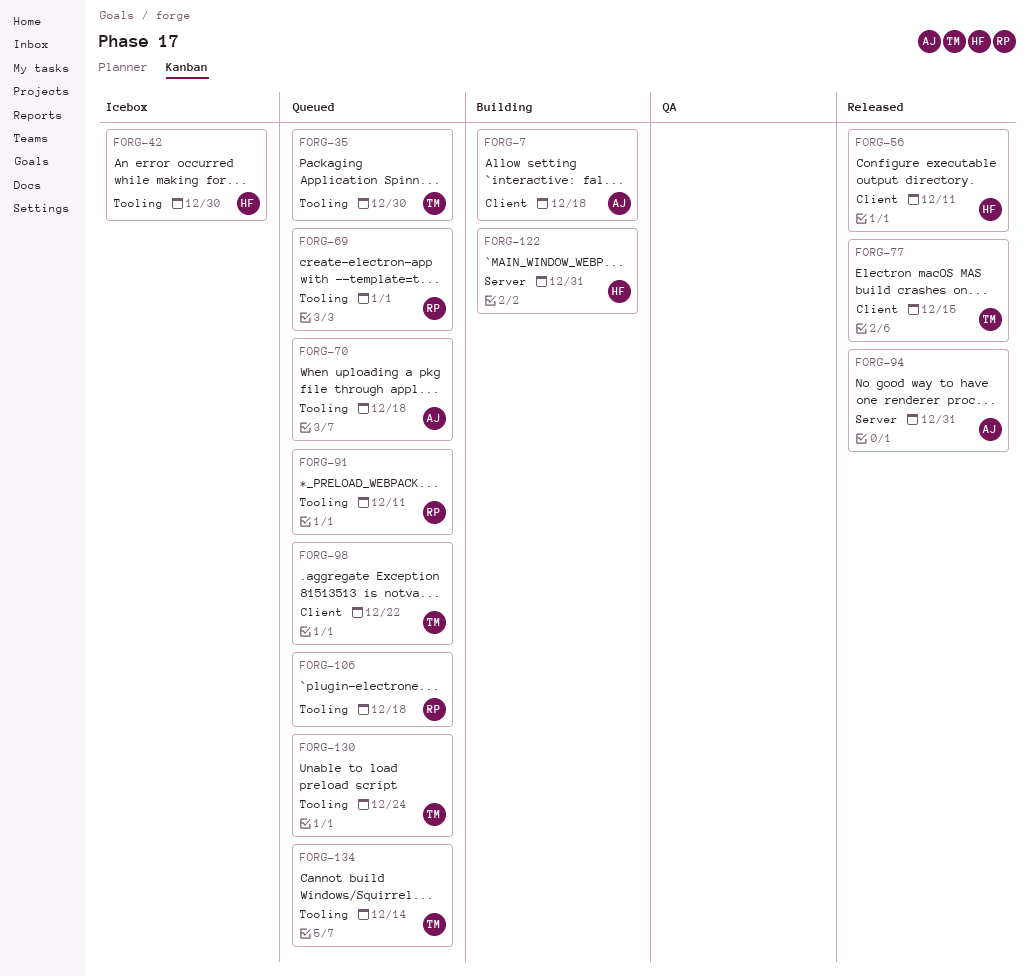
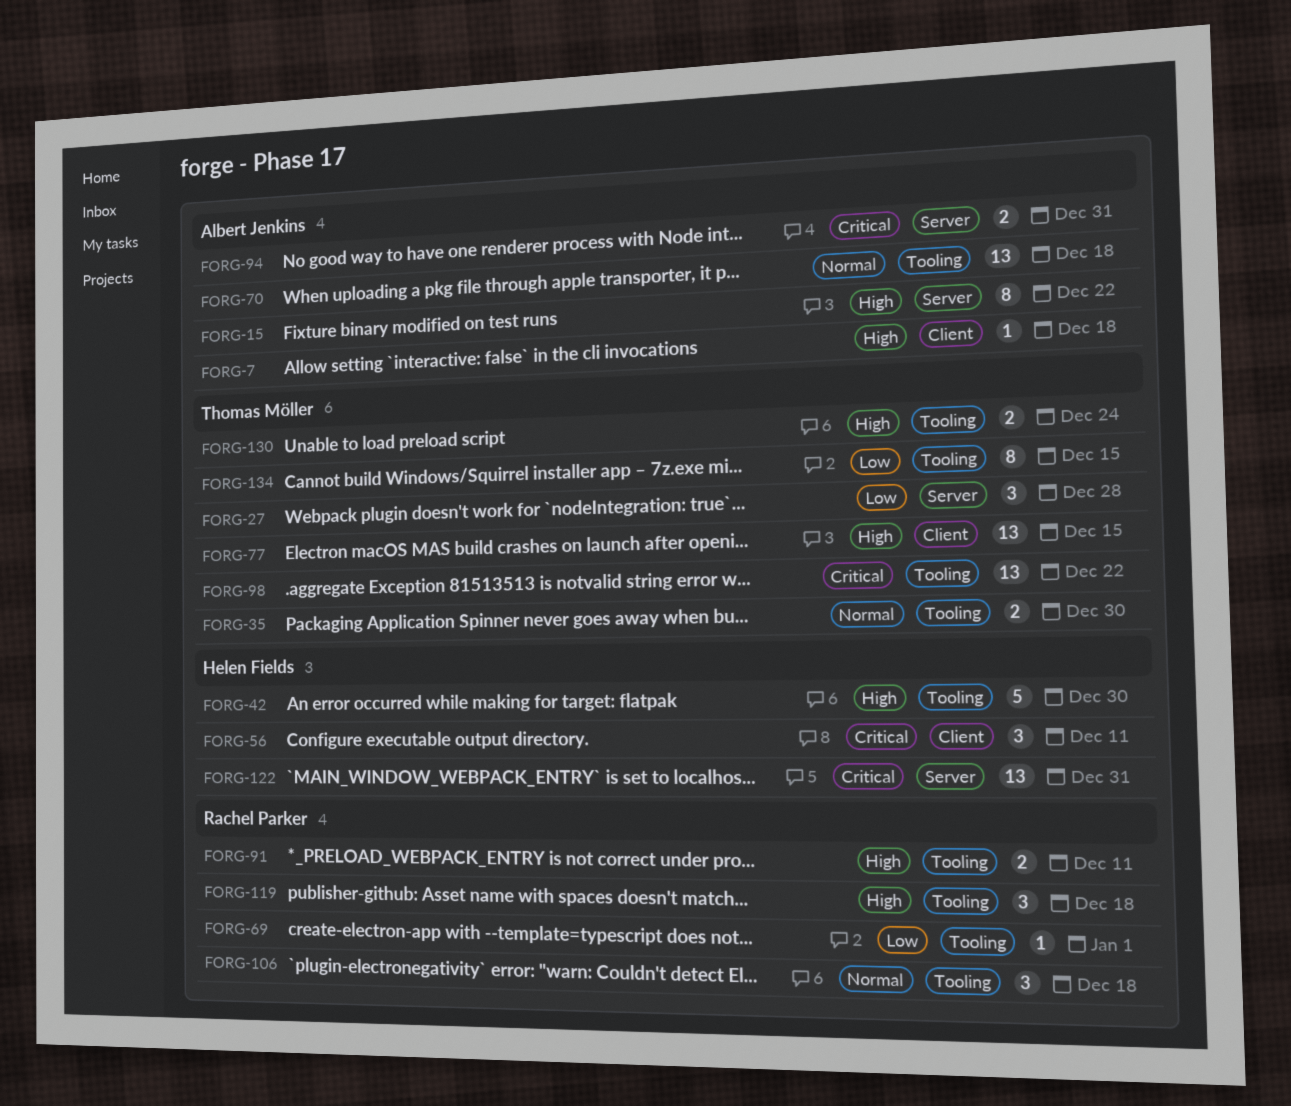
FORG-15: none -> present
FORG-27: none -> present
FORG-98, label: Client -> Tooling
FORG-119: none -> present
FORG-134, due: Dec 14 -> Dec 15

